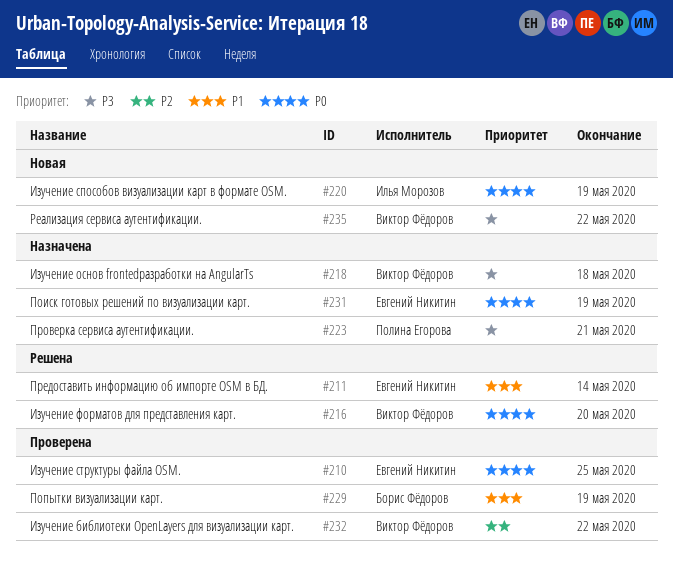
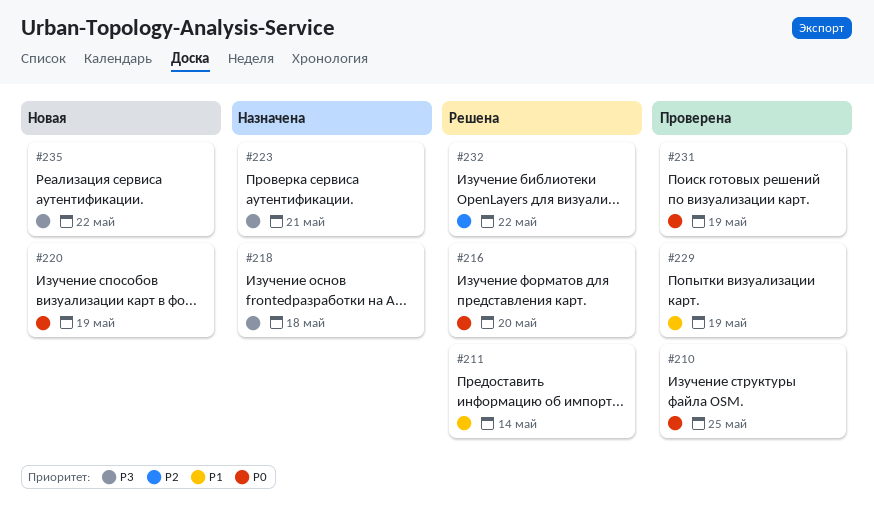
#231, status: Назначена -> Проверена
#232, status: Проверена -> Решена

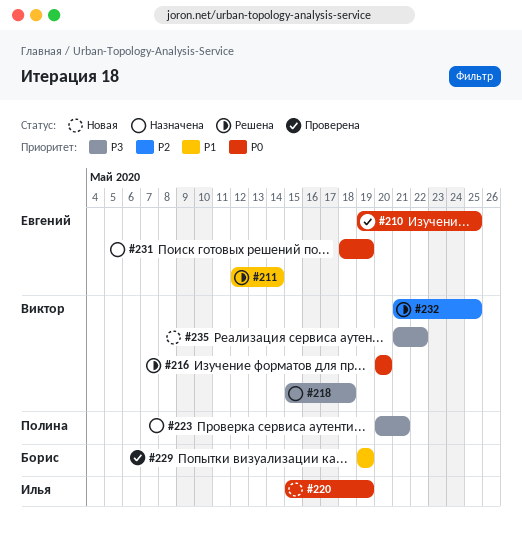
#231, status: Проверена -> Назначена
#232, due: May 22 -> May 25

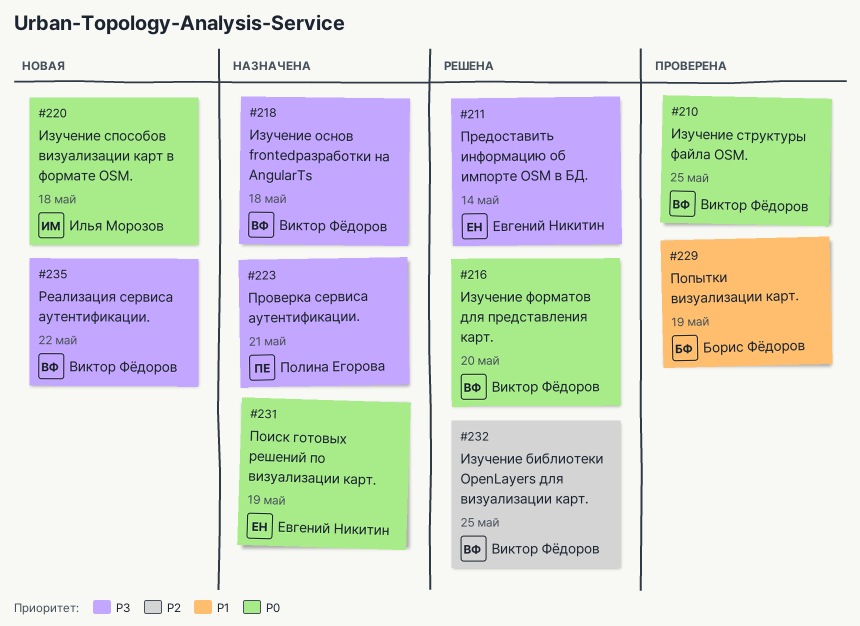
#210, owner: Евгений Никитин -> Виктор Фёдоров
#211, priority: P1 -> P3
#220, due: May 19 -> May 18

